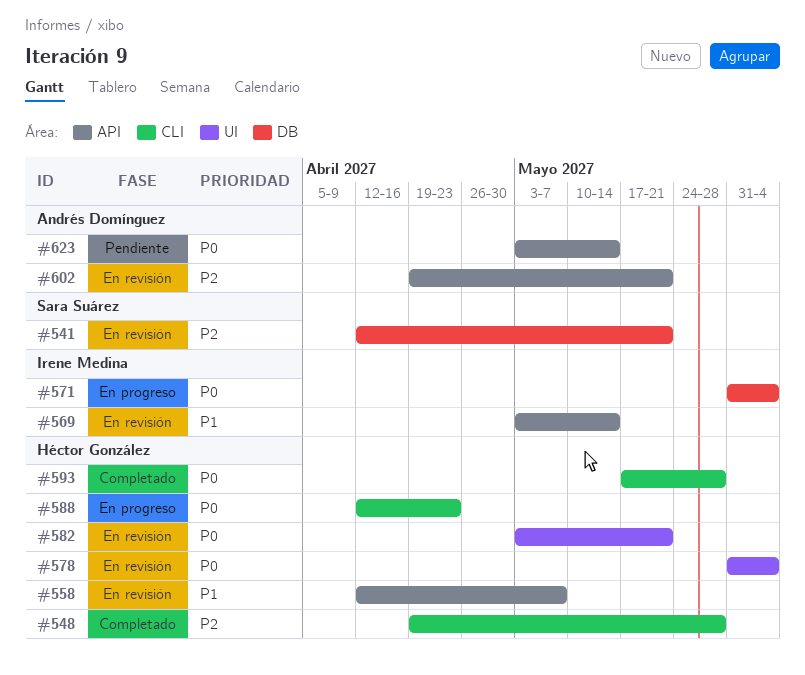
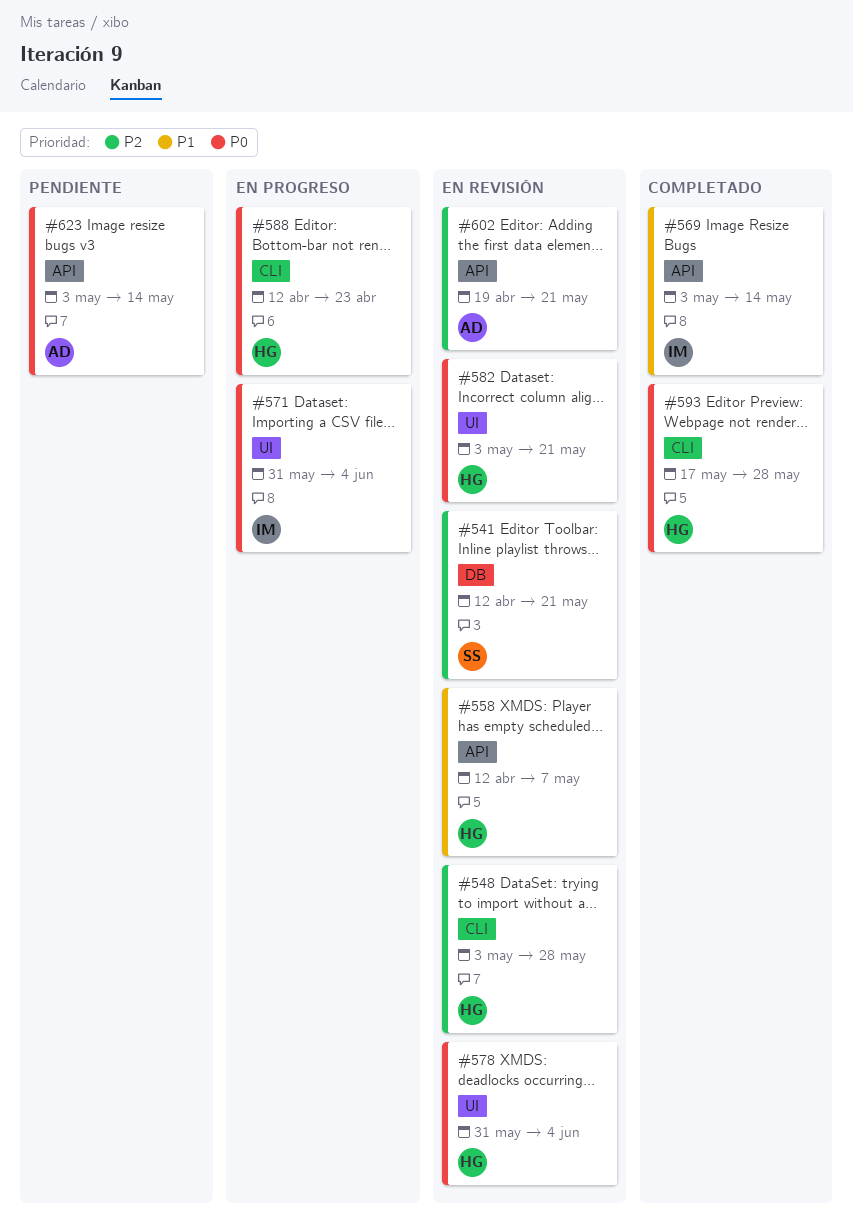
#548, status: Completado -> En revisión
#548, start: Apr 19 -> May 3
#569, status: En revisión -> Completado
#571, label: DB -> UI

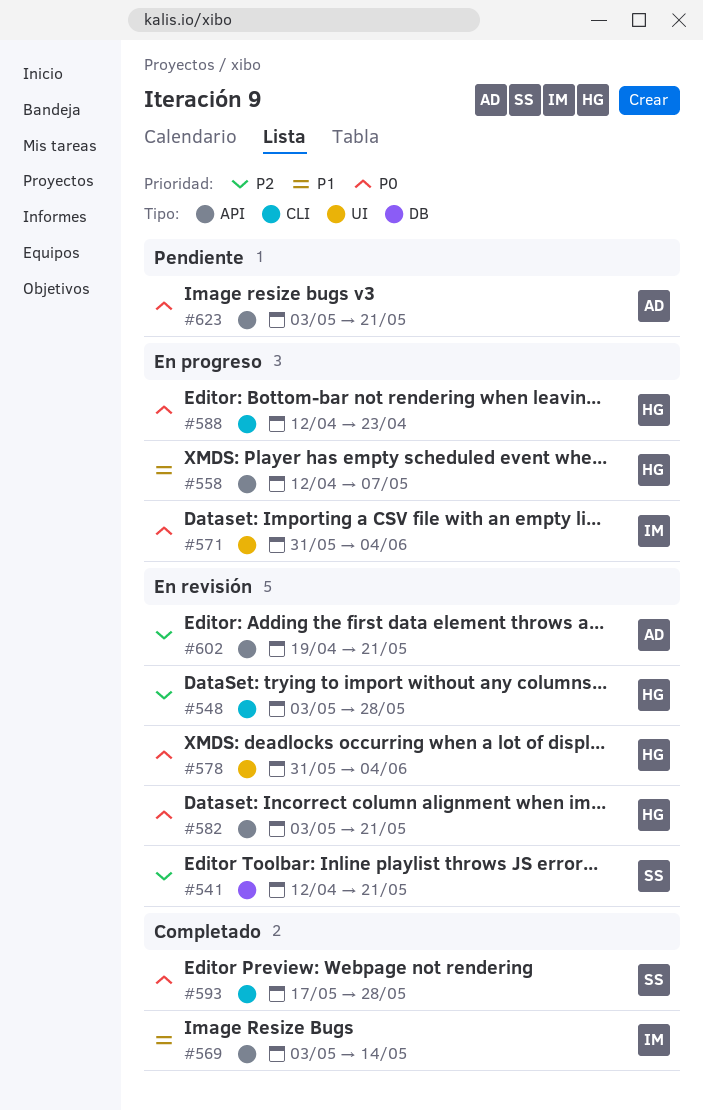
#558, status: En revisión -> En progreso
#582, label: UI -> API
#593, owner: HG -> SS
#623, due: May 14 -> May 21

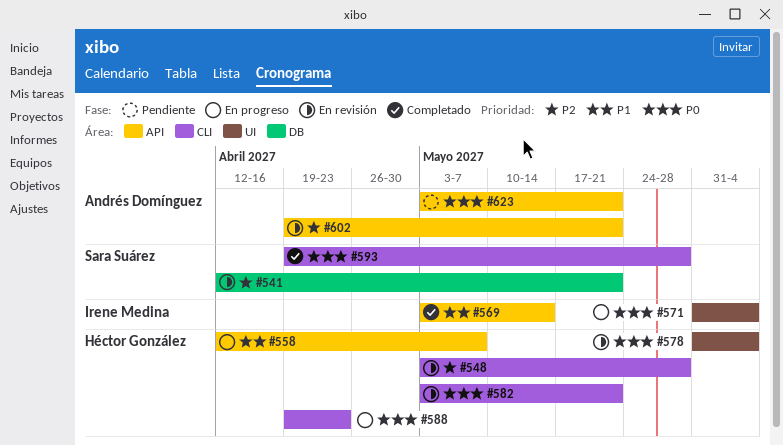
#582, label: API -> CLI
#588, start: Apr 12 -> Apr 19
#593, start: May 17 -> Apr 19

